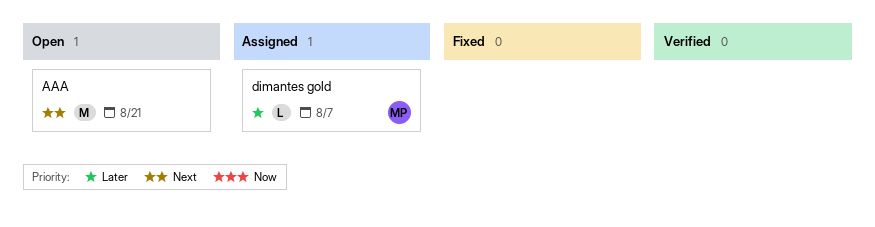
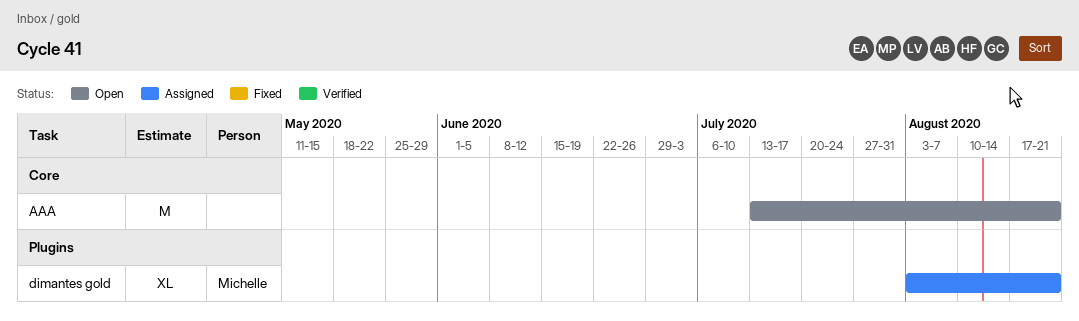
dimantes gold, estimate: L -> XL
dimantes gold, due: Aug 7 -> Aug 21

